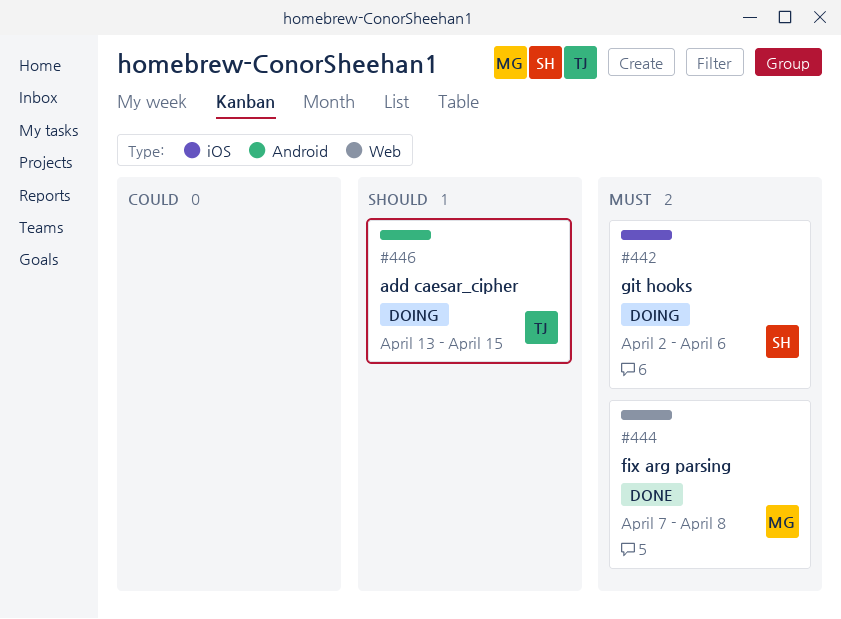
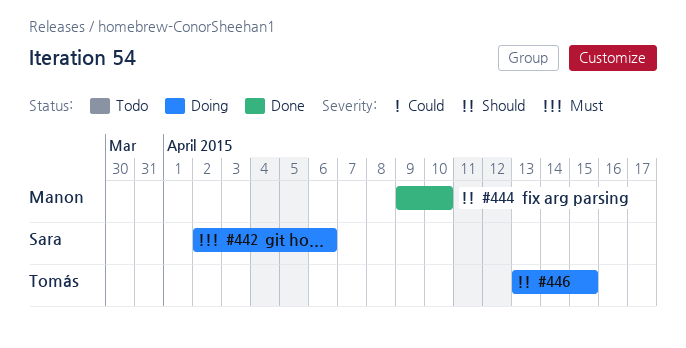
#444, priority: Must -> Should
#444, start: Apr 7 -> Apr 9
#444, due: Apr 8 -> Apr 10

